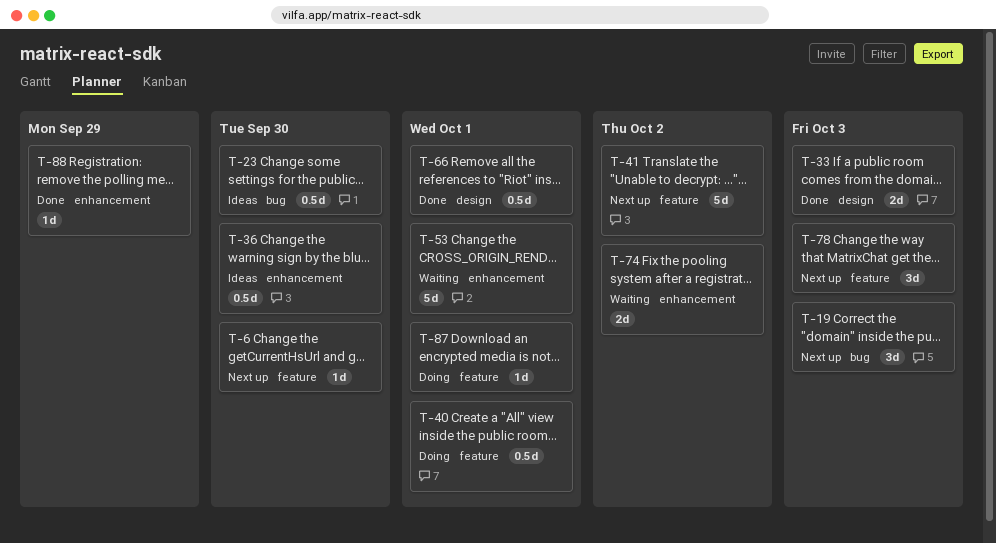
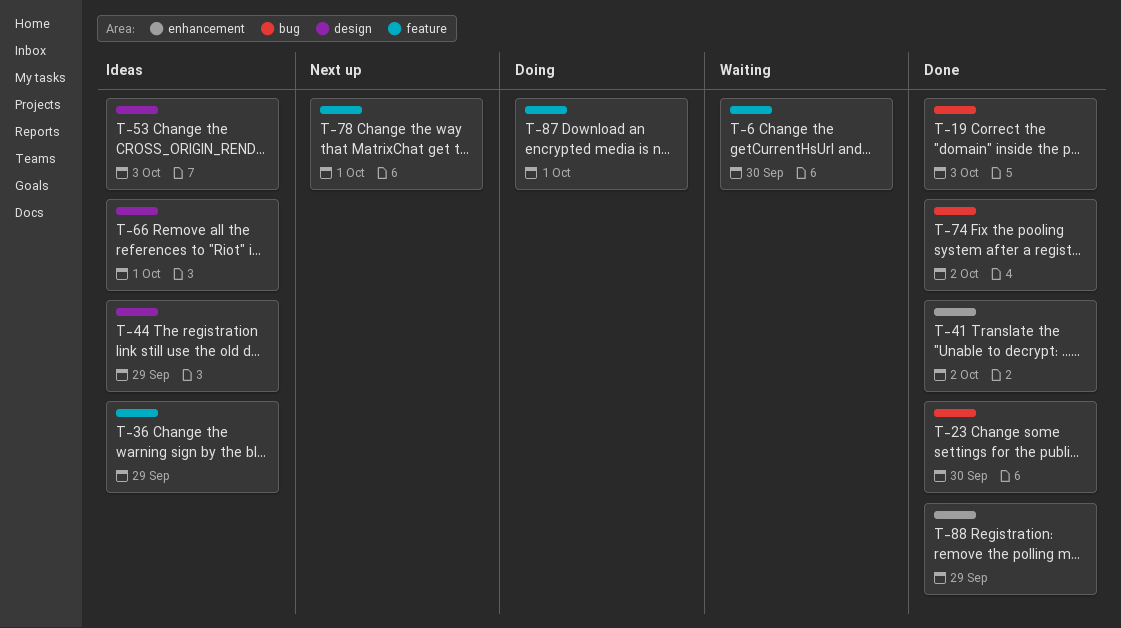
T-6, status: Next up -> Waiting
T-19, status: Next up -> Done
T-23, status: Ideas -> Done
T-33: present -> none
T-36, label: enhancement -> feature
T-36, due: Sep 30 -> Sep 29
T-40: present -> none
T-41, status: Next up -> Done
T-41, label: feature -> enhancement
T-44: none -> present
T-53, status: Waiting -> Ideas
T-53, label: enhancement -> design
T-53, due: Oct 1 -> Oct 3
T-66, status: Done -> Ideas
T-74, status: Waiting -> Done
T-74, label: enhancement -> bug
T-78, due: Oct 3 -> Oct 1

